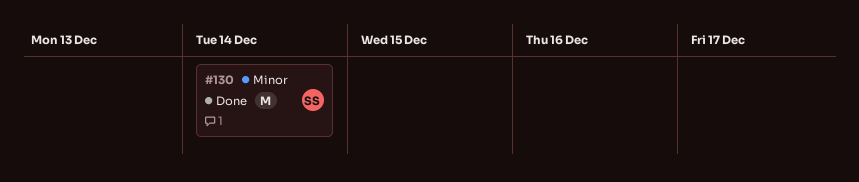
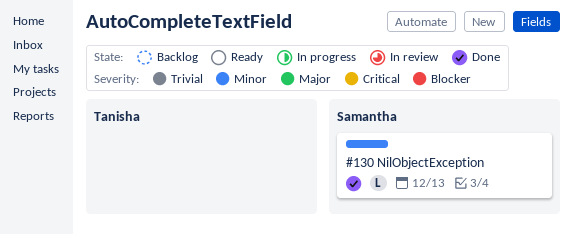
#130, estimate: M -> L
#130, due: Dec 14 -> Dec 13

